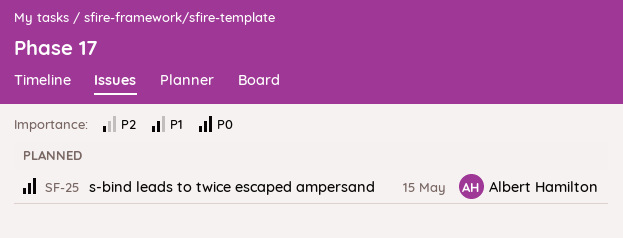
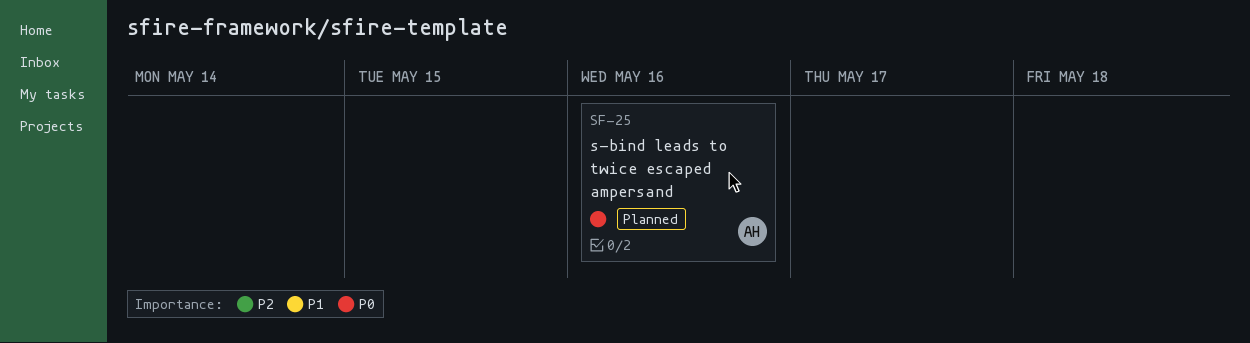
SF-25, due: May 15 -> May 16

